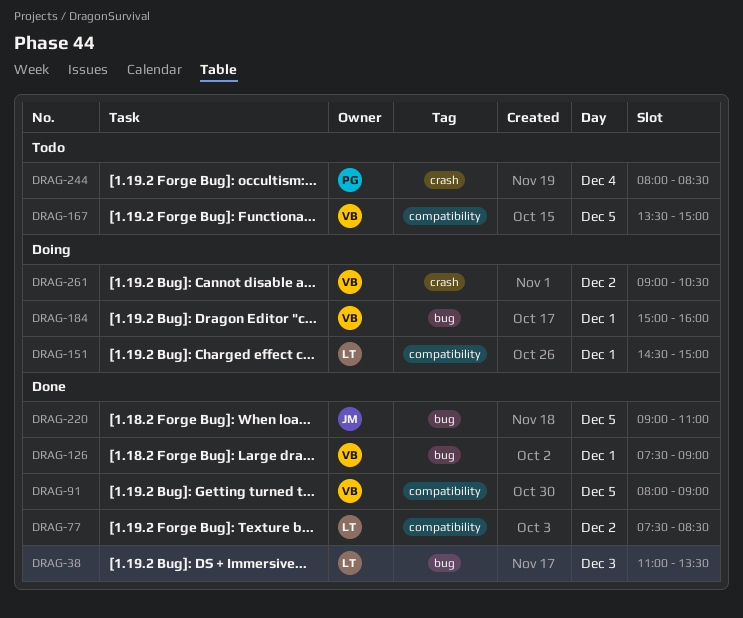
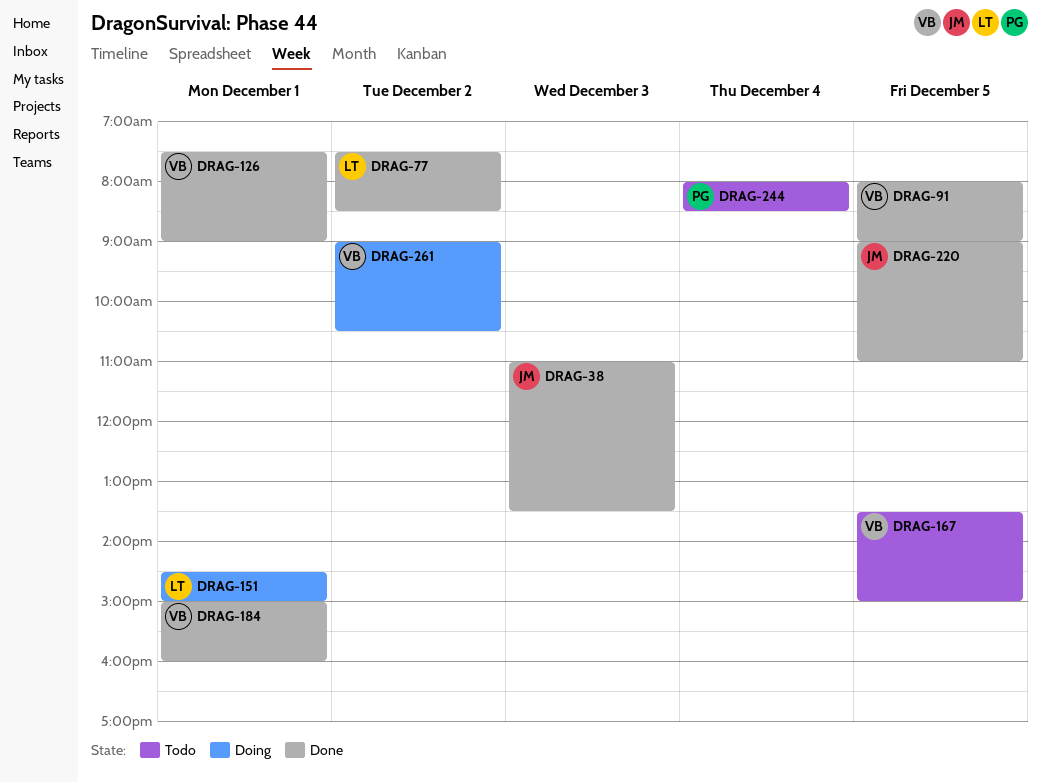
DRAG-38, owner: LT -> JM
DRAG-184, status: Doing -> Done

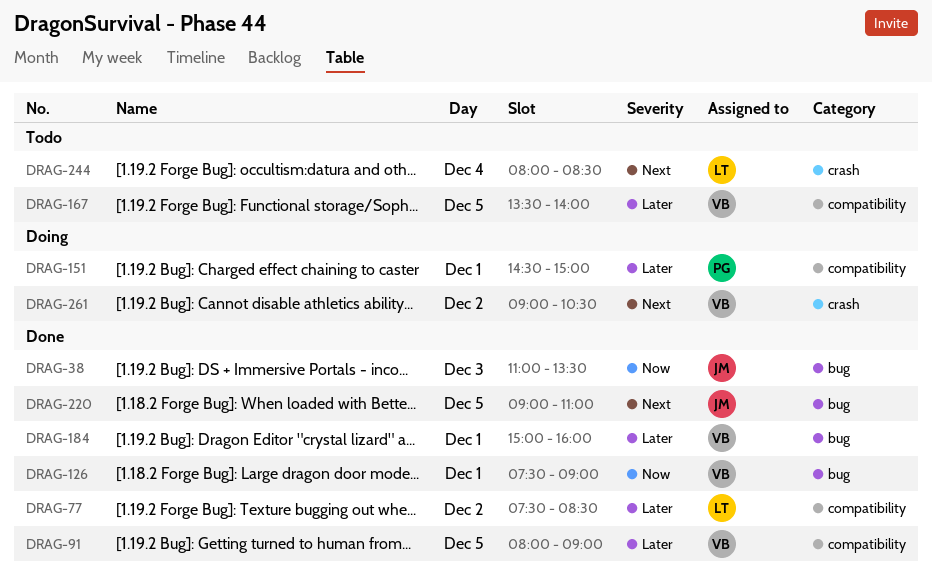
DRAG-151, owner: LT -> PG
DRAG-167, ends: 15:00 -> 14:00
DRAG-244, owner: PG -> LT

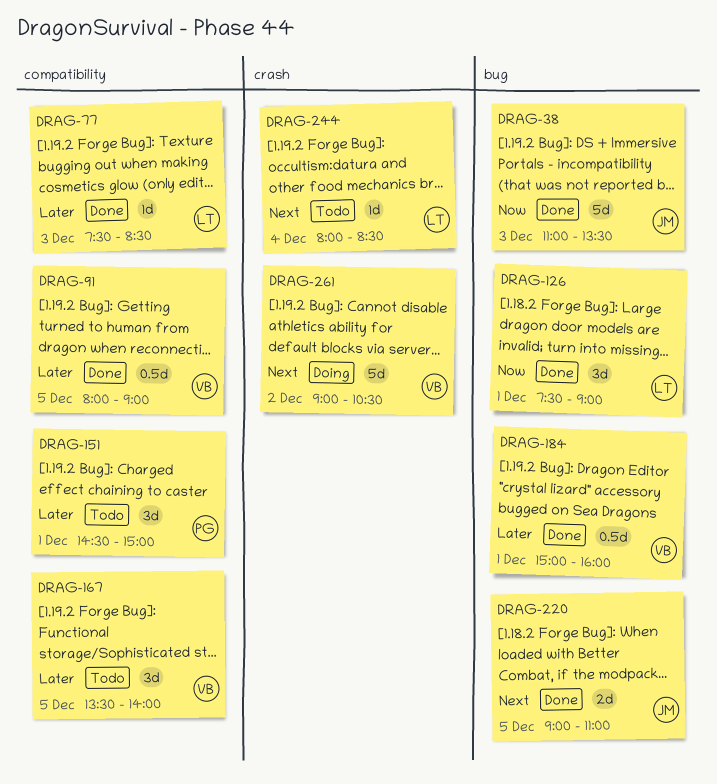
DRAG-77, day: Dec 2 -> Dec 3
DRAG-126, owner: VB -> LT
DRAG-151, status: Doing -> Todo

